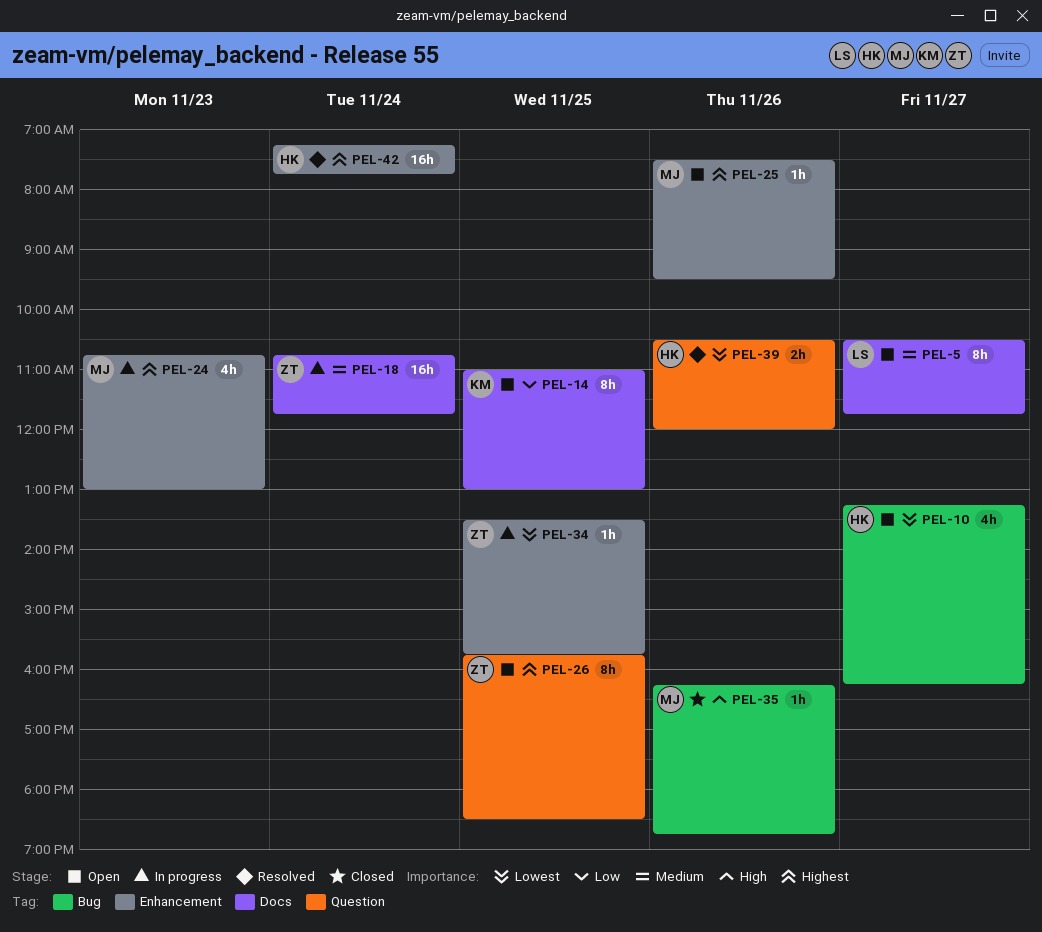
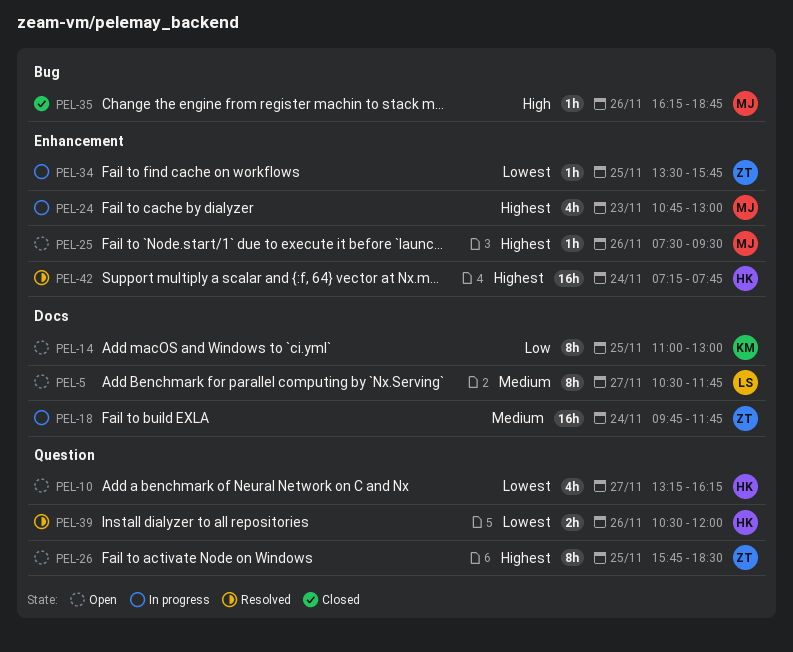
PEL-10, label: Bug -> Question
PEL-18, begins: 10:45 -> 09:45

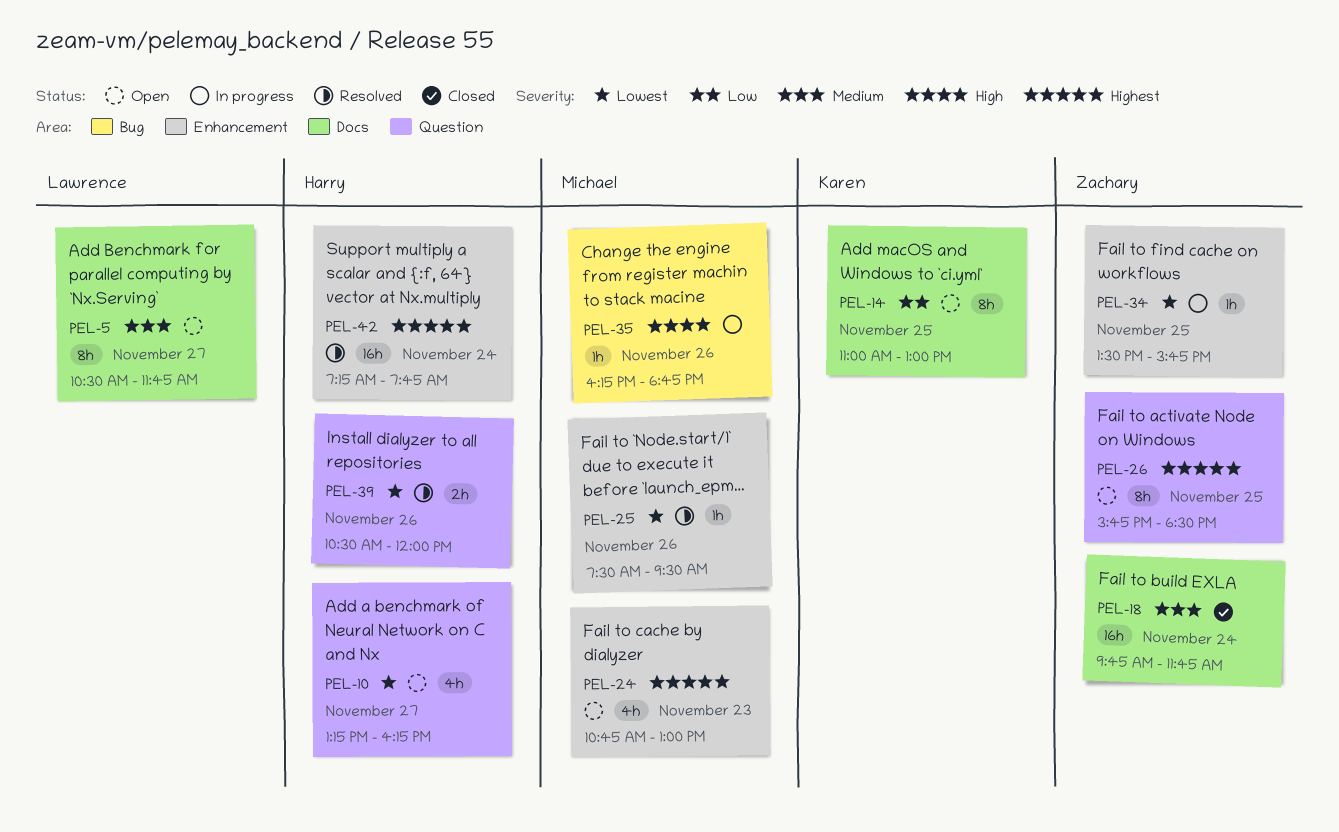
PEL-18, status: In progress -> Closed
PEL-24, status: In progress -> Open
PEL-25, status: Open -> Resolved
PEL-25, priority: Highest -> Lowest
PEL-35, status: Closed -> In progress

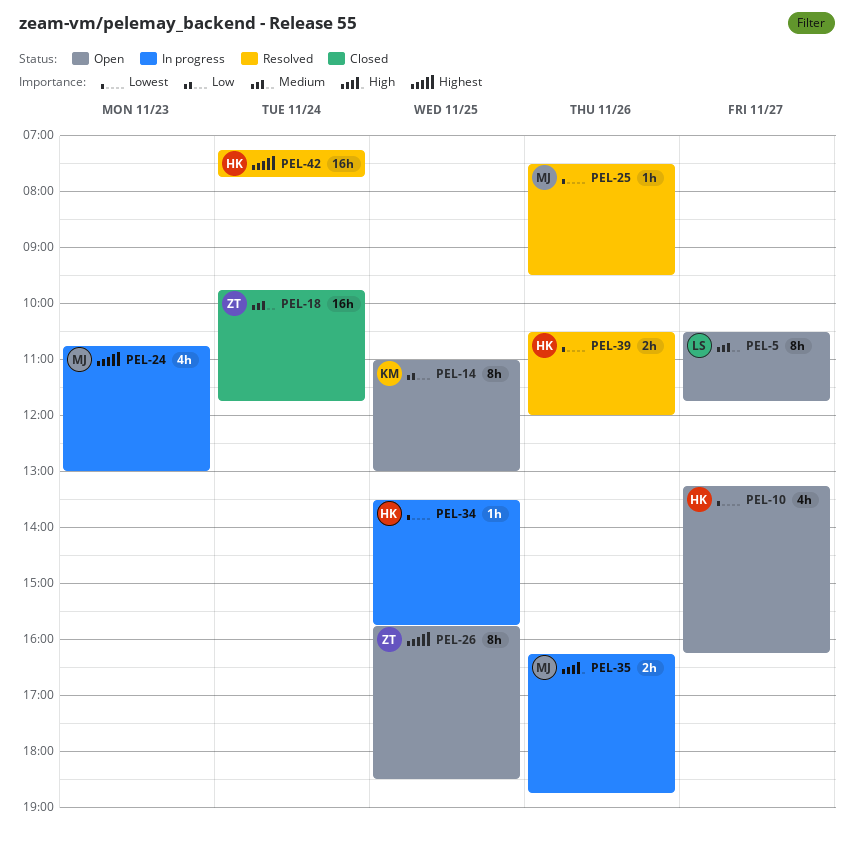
PEL-24, status: Open -> In progress
PEL-34, owner: Zachary -> Harry
PEL-35, estimate: 1h -> 2h

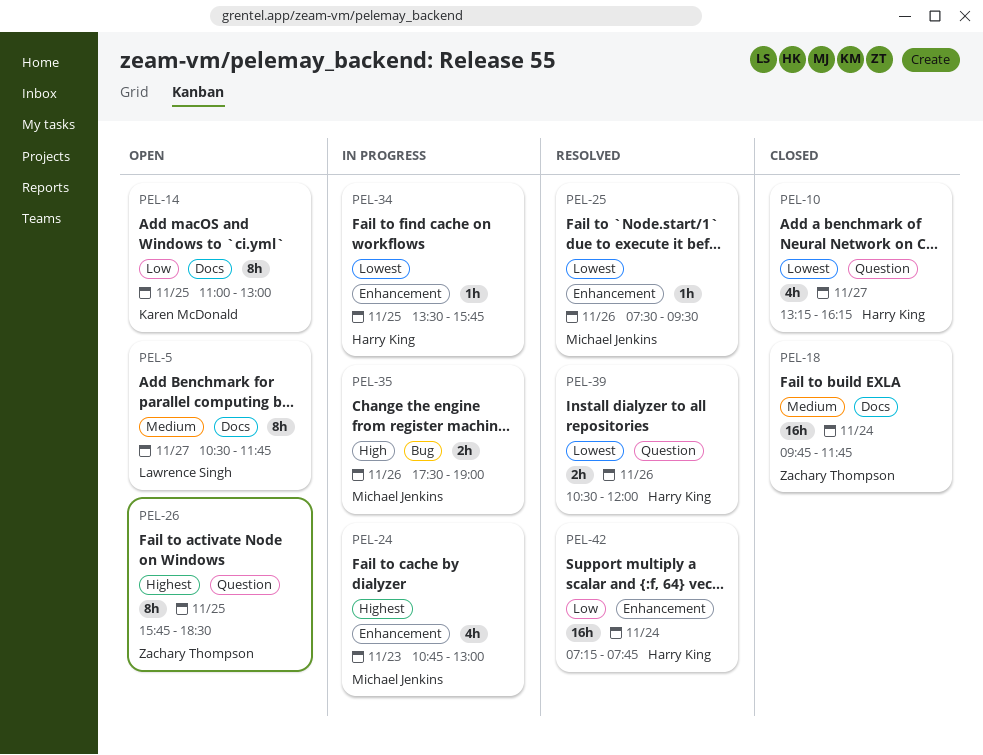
PEL-10, status: Open -> Closed
PEL-35, begins: 16:15 -> 17:30
PEL-35, ends: 18:45 -> 19:00
PEL-42, priority: Highest -> Low

